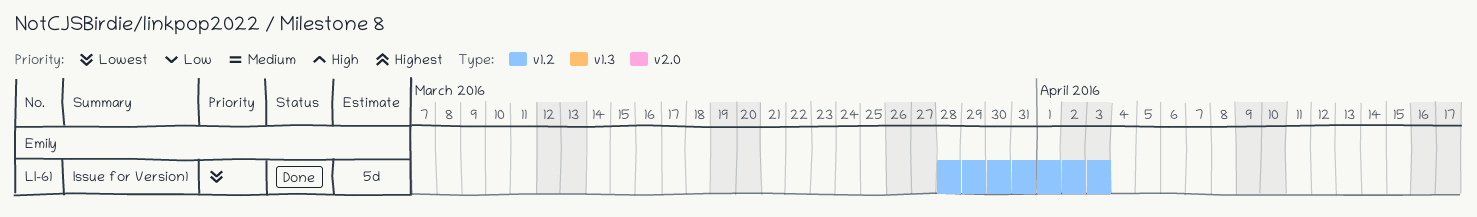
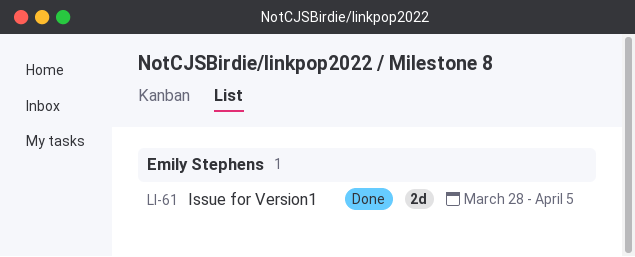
LI-61, estimate: 5d -> 2d
LI-61, due: Apr 3 -> Apr 5

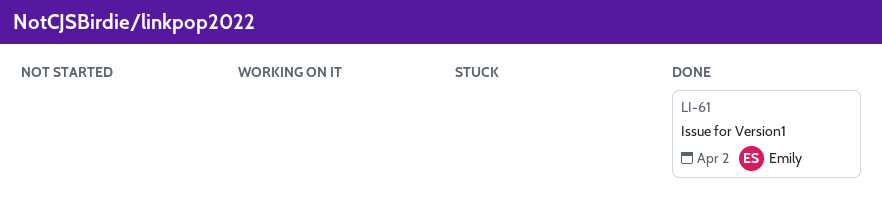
LI-61, due: Apr 5 -> Apr 2

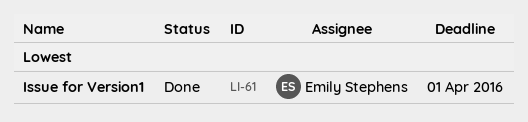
LI-61, due: Apr 2 -> Apr 1

